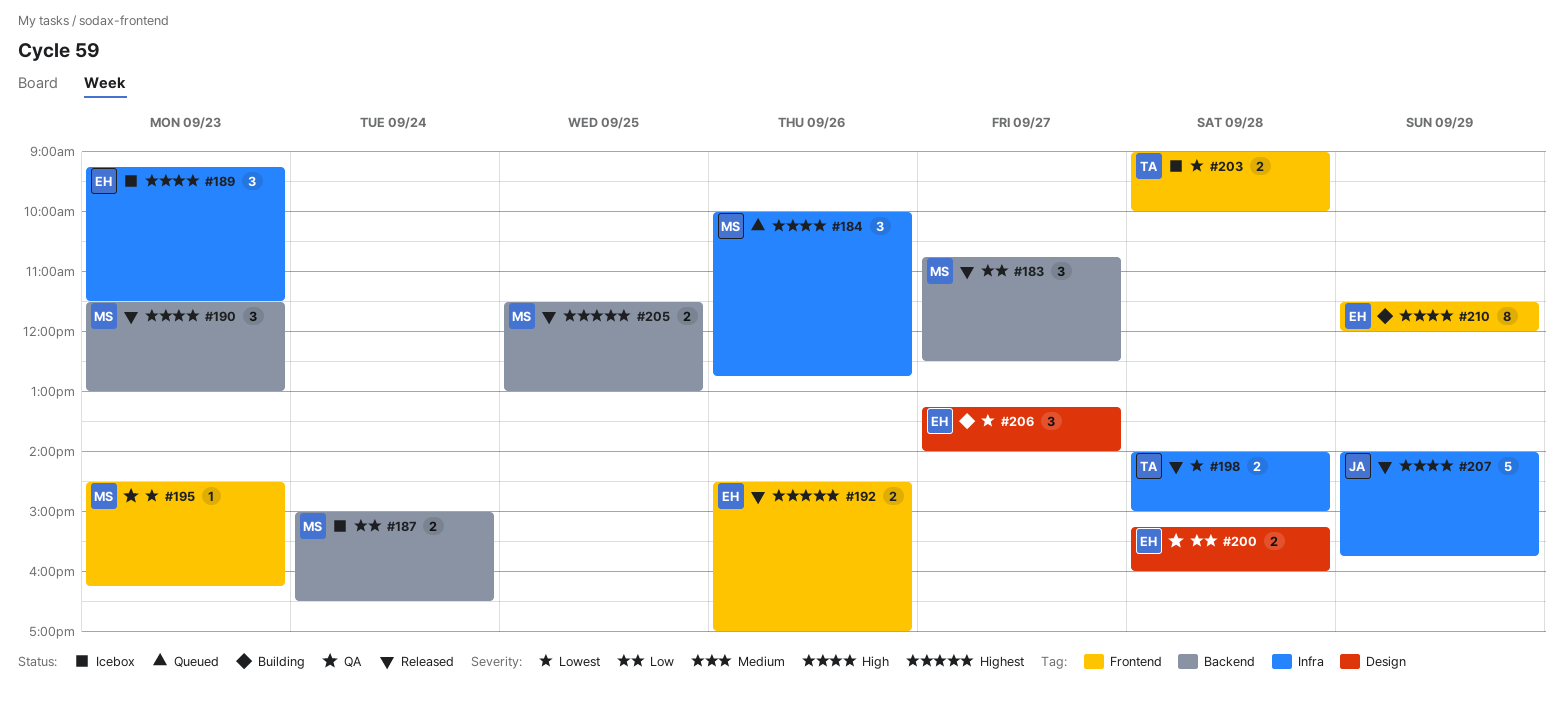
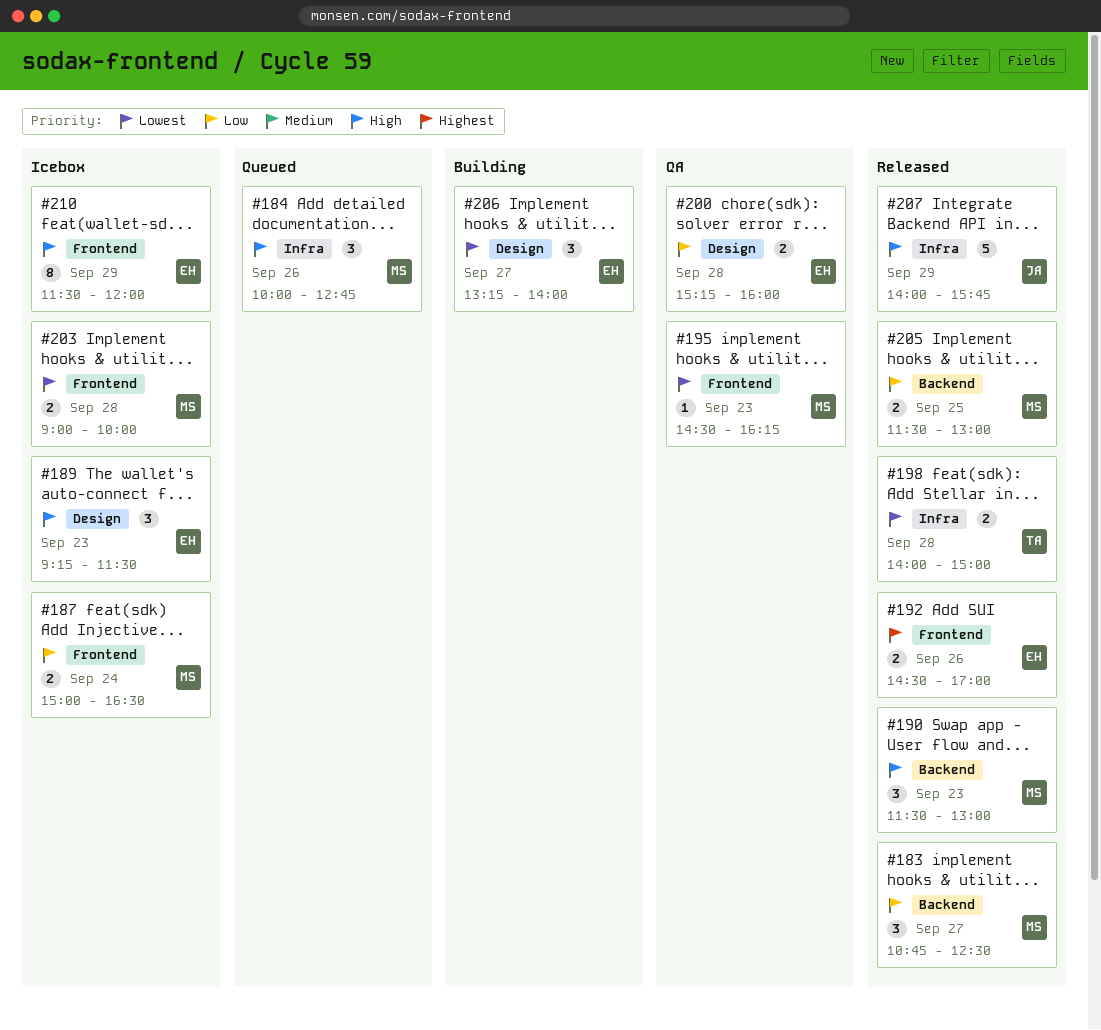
#187, label: Backend -> Frontend
#189, label: Infra -> Design
#203, owner: TA -> MS
#205, priority: Highest -> Low
#210, status: Building -> Icebox

